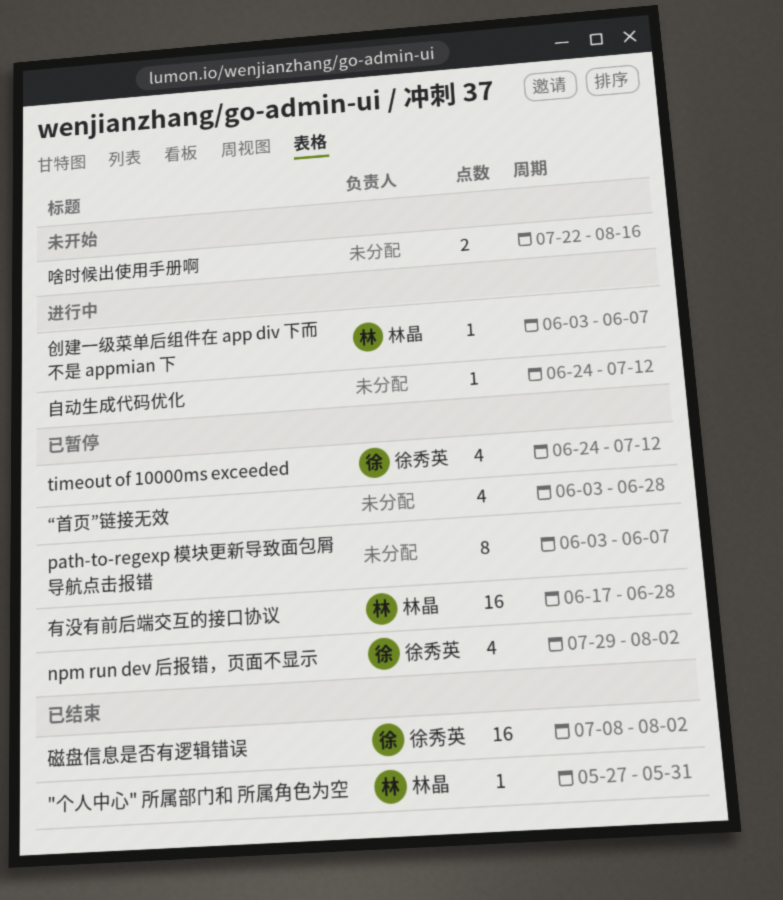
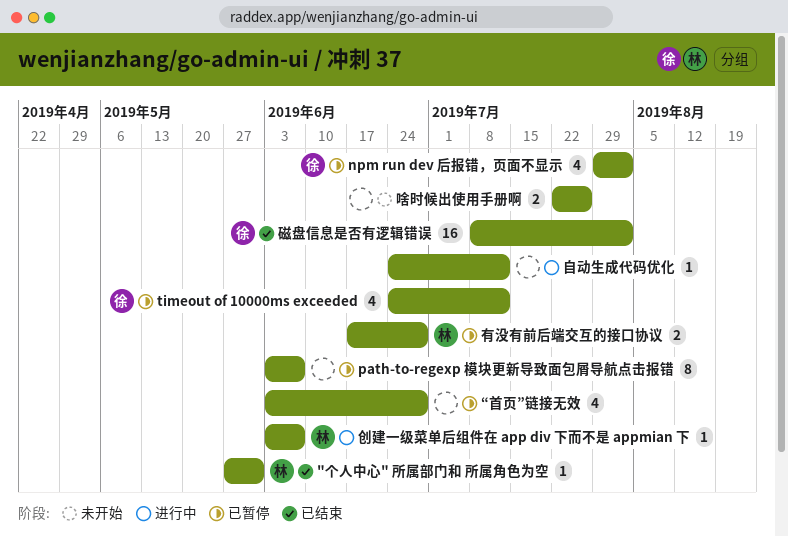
啥时候出使用手册啊, due: Aug 16 -> Jul 26
有没有前后端交互的接口协议, estimate: 16 -> 2

